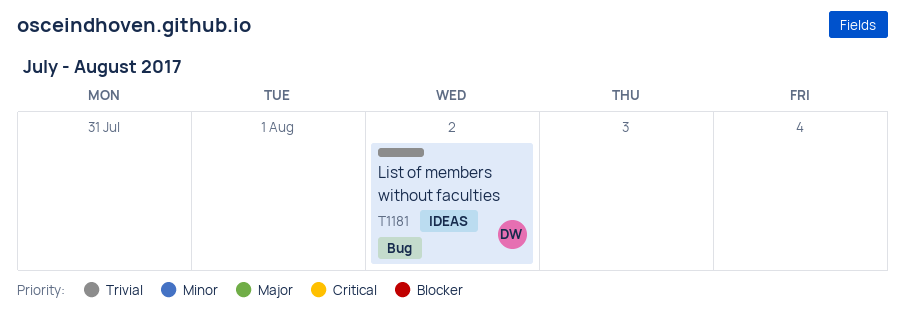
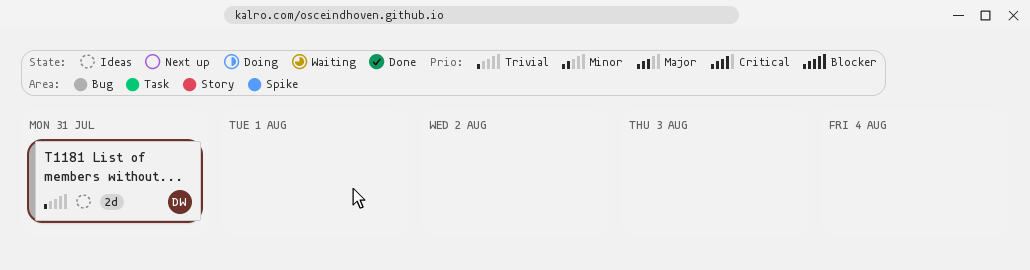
T1181, due: Aug 2 -> Jul 31

